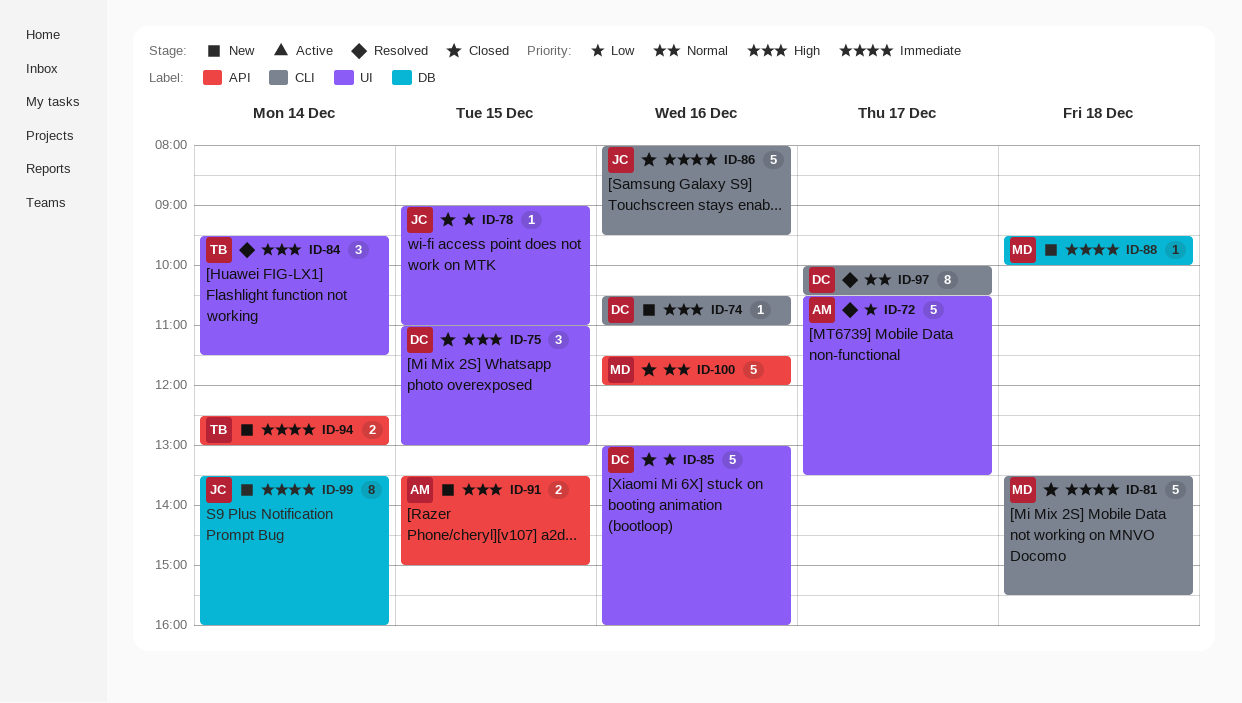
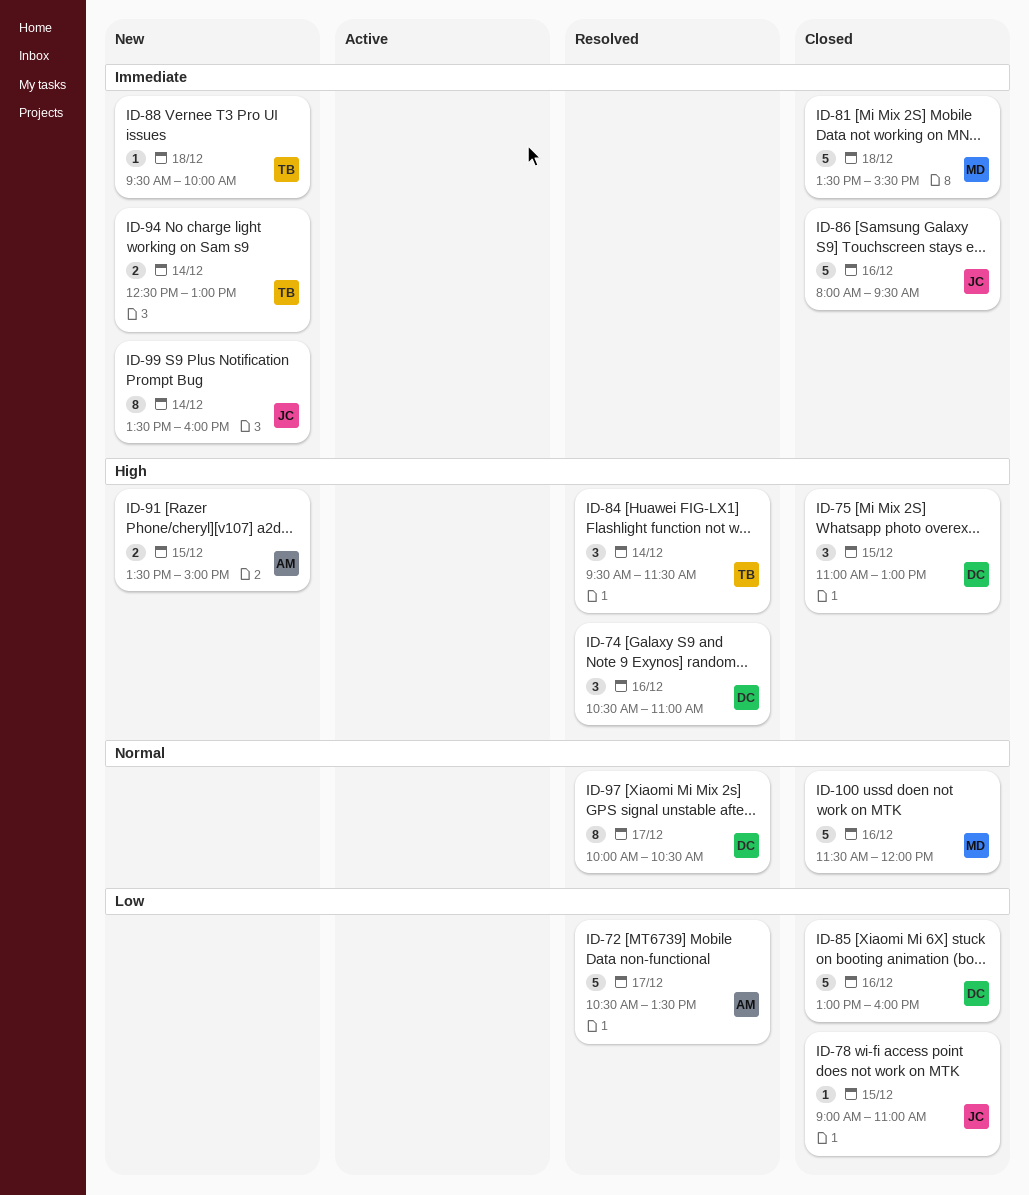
ID-74, status: New -> Resolved
ID-74, estimate: 1 -> 3
ID-88, owner: MD -> TB

